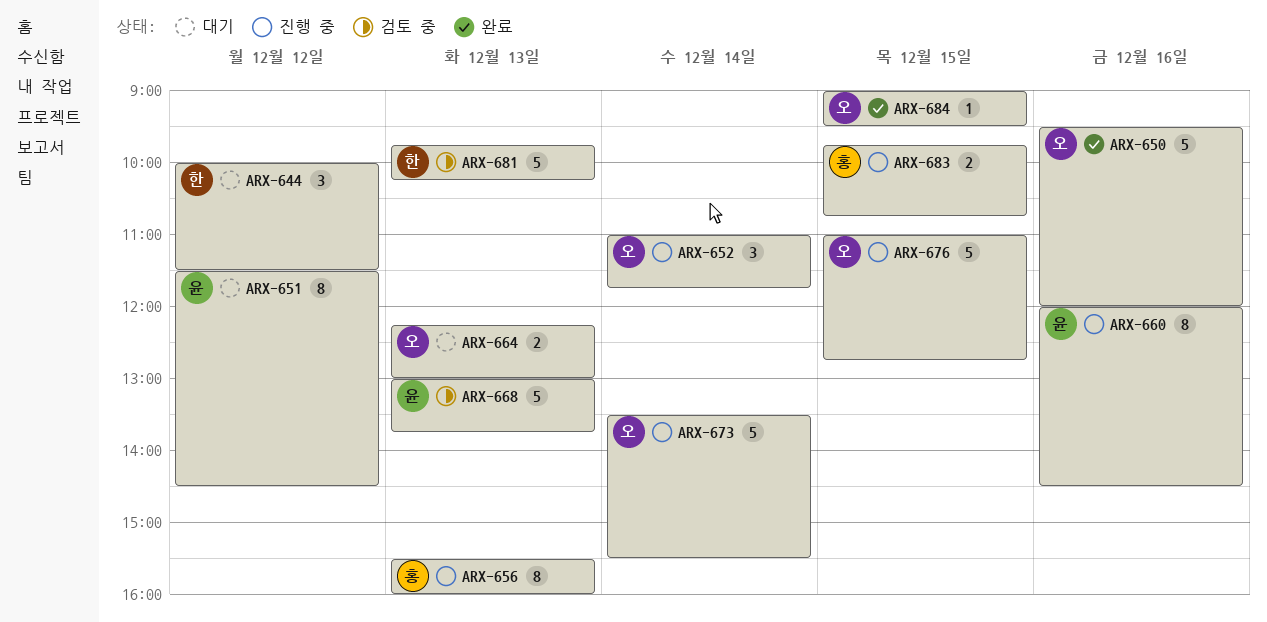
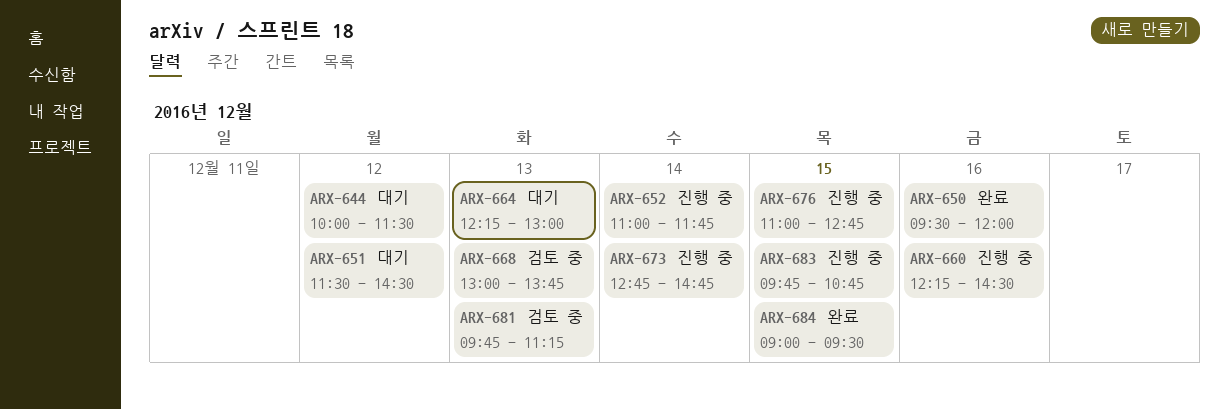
ARX-656: present -> none
ARX-660, begins: 12:00 -> 12:15
ARX-673, begins: 13:30 -> 12:45
ARX-673, ends: 15:30 -> 14:45
ARX-681, ends: 10:15 -> 11:15

